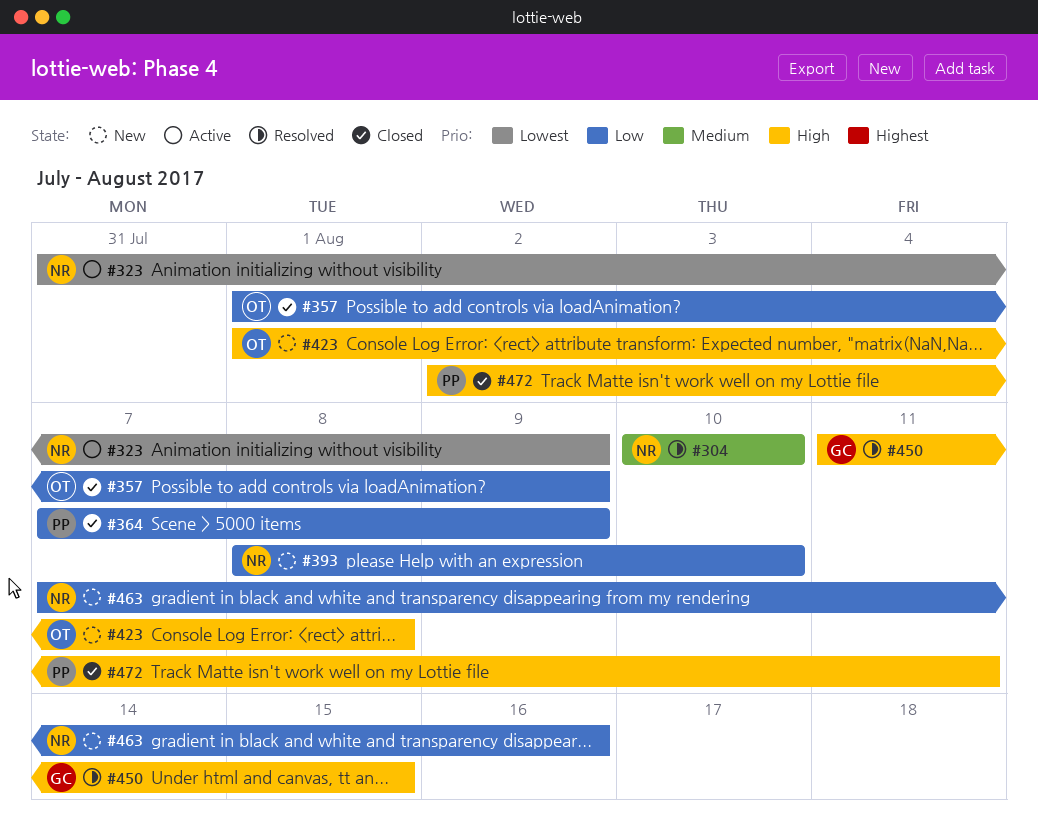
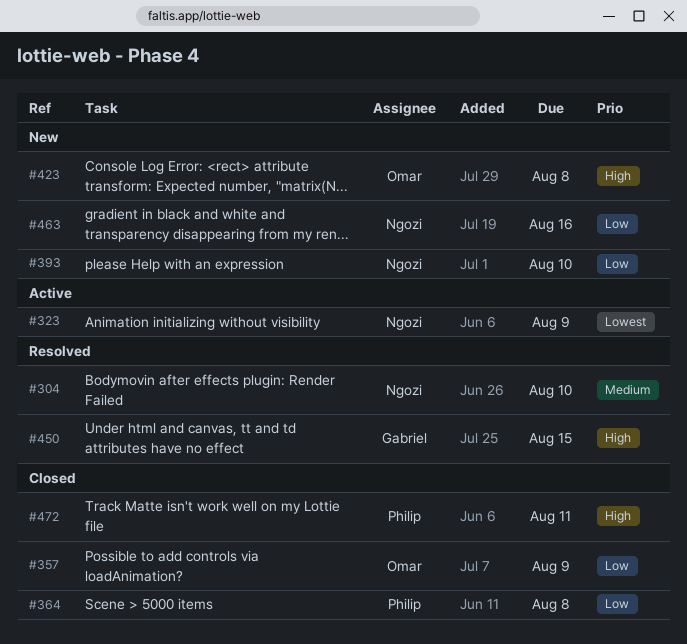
#364, due: Aug 9 -> Aug 8

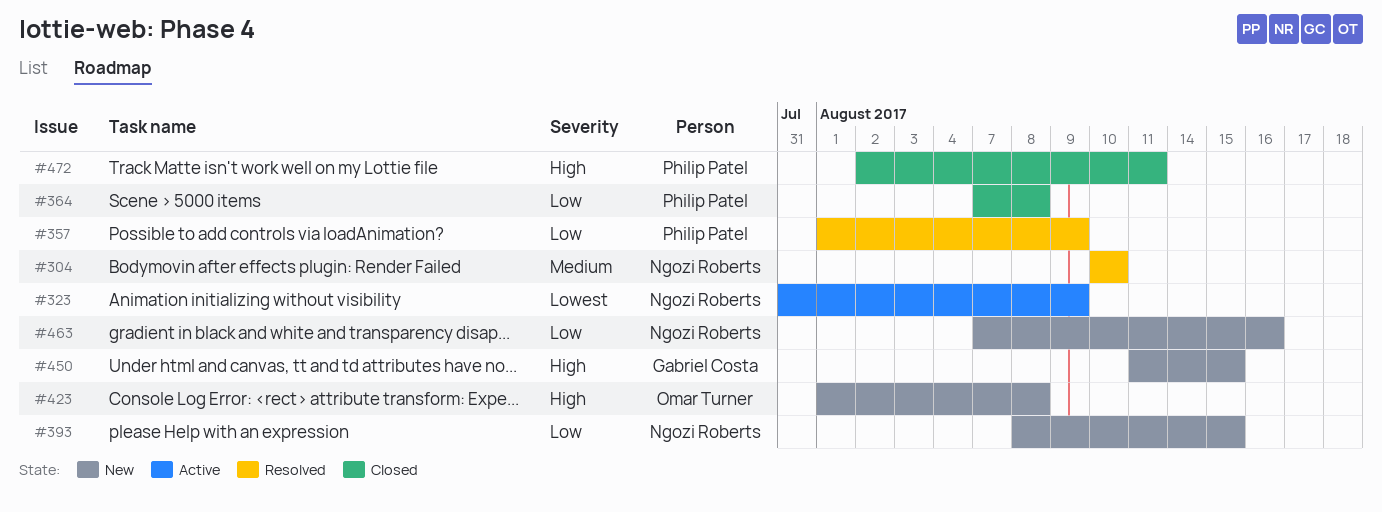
#357, status: Closed -> Resolved
#357, owner: Omar Turner -> Philip Patel
#393, due: Aug 10 -> Aug 15
#450, status: Resolved -> New

